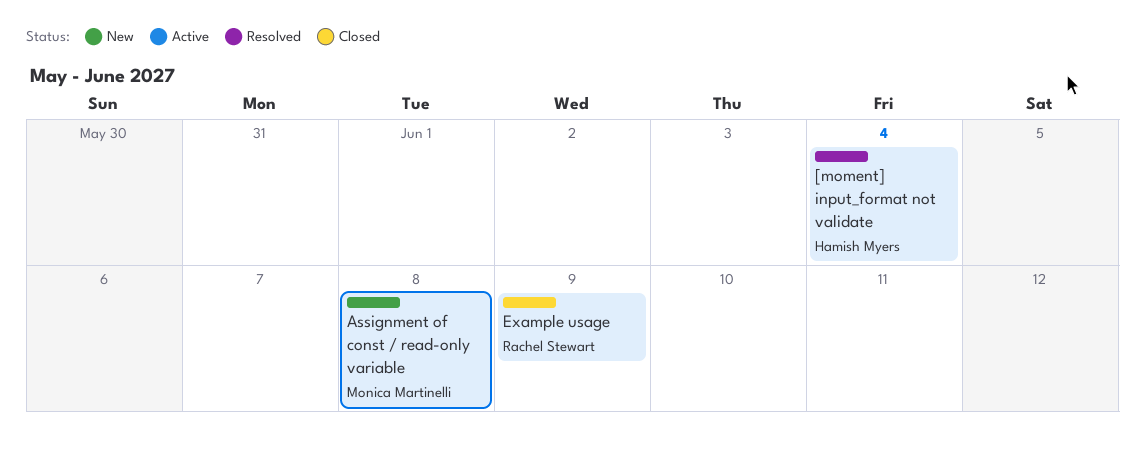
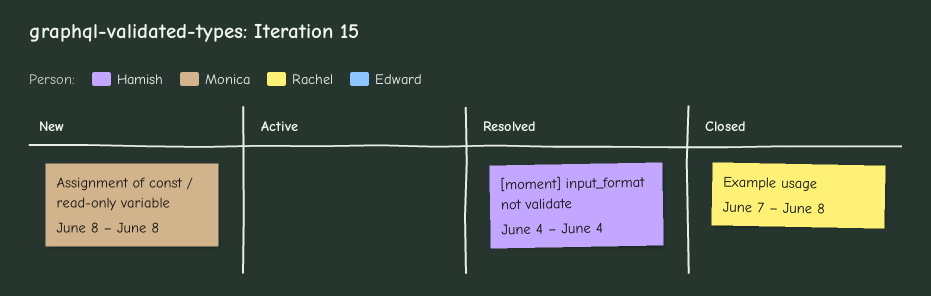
Example usage, due: Jun 9 -> Jun 8

